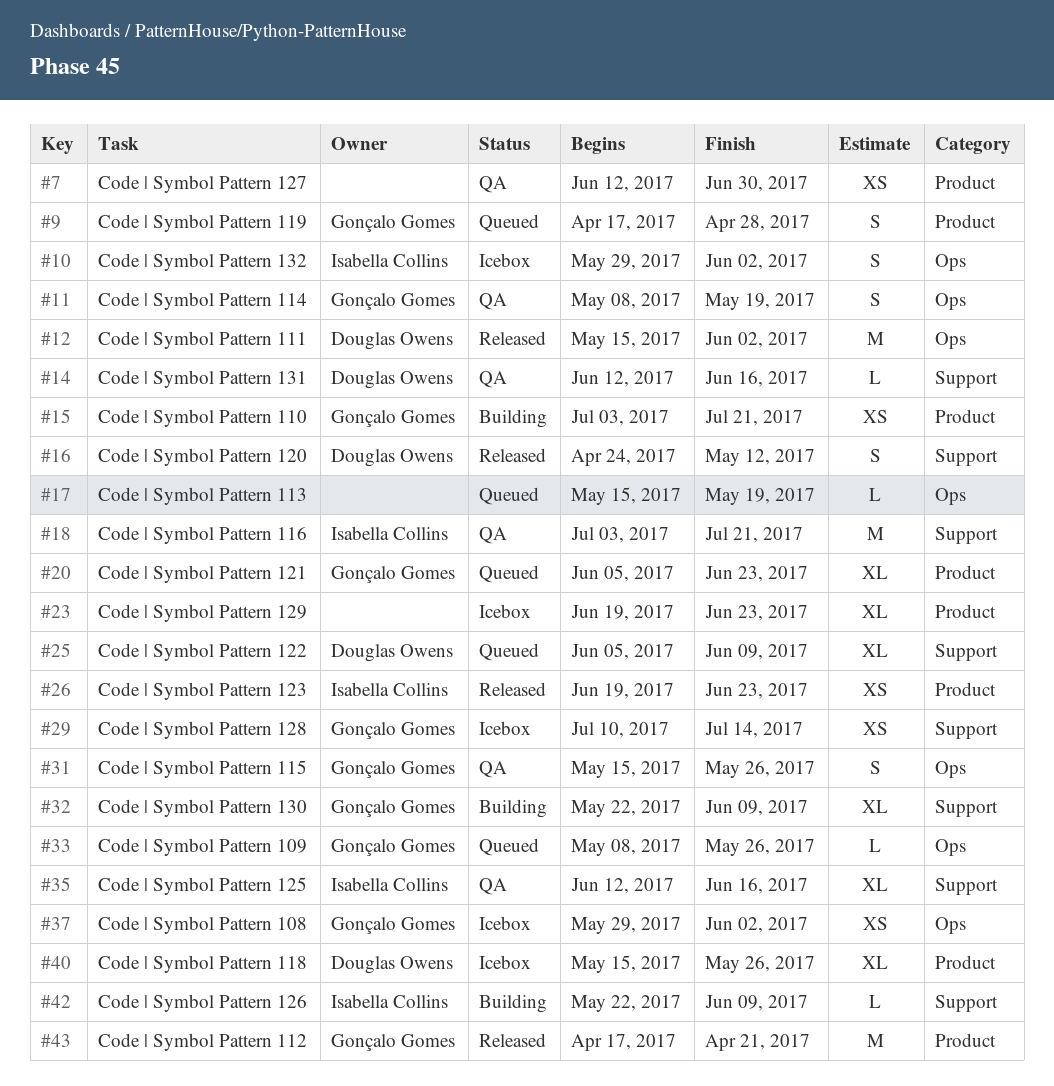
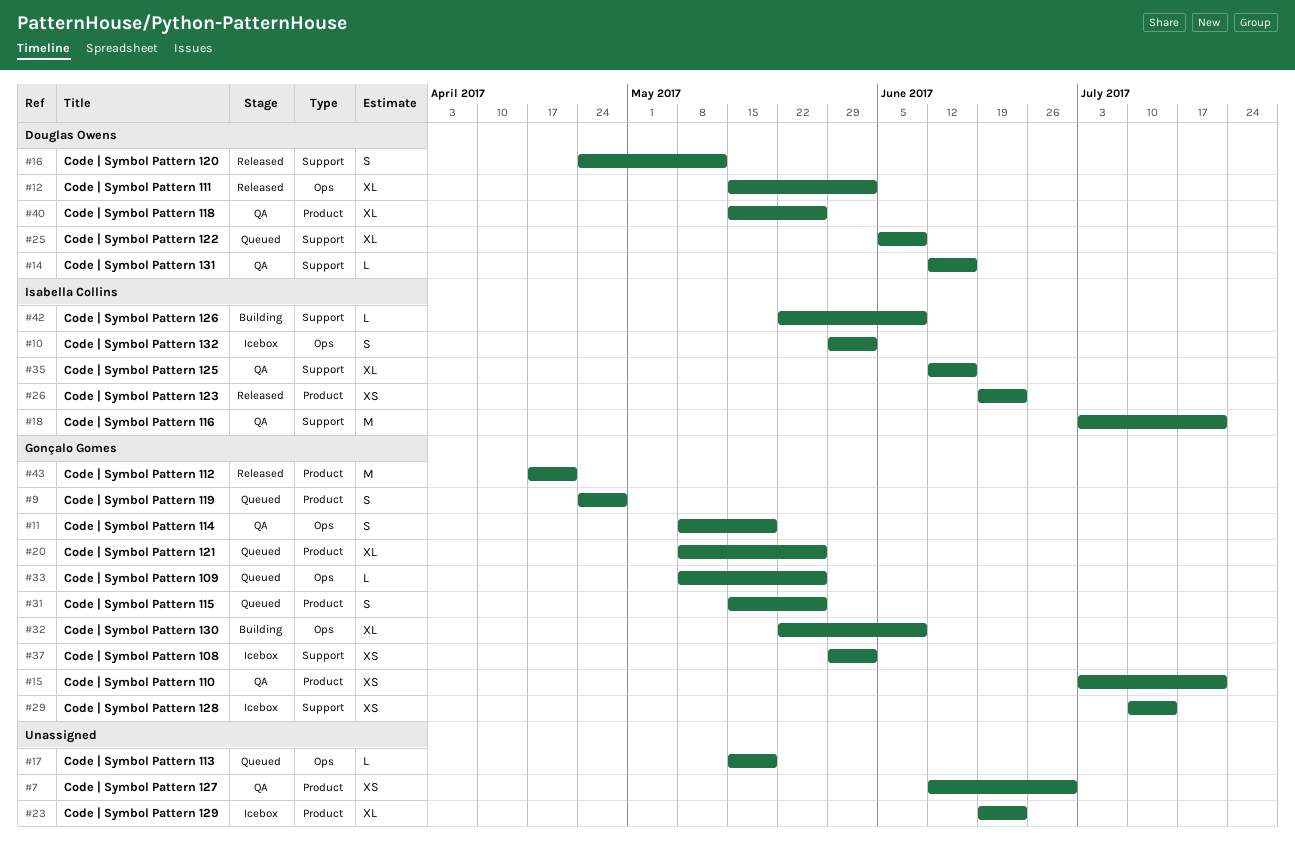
#9, start: Apr 17 -> Apr 24
#12, estimate: M -> XL
#15, status: Building -> QA
#20, start: Jun 5 -> May 8
#20, due: Jun 23 -> May 26
#31, status: QA -> Queued
#31, label: Ops -> Product
#32, label: Support -> Ops
#37, label: Ops -> Support
#40, status: Icebox -> QA

